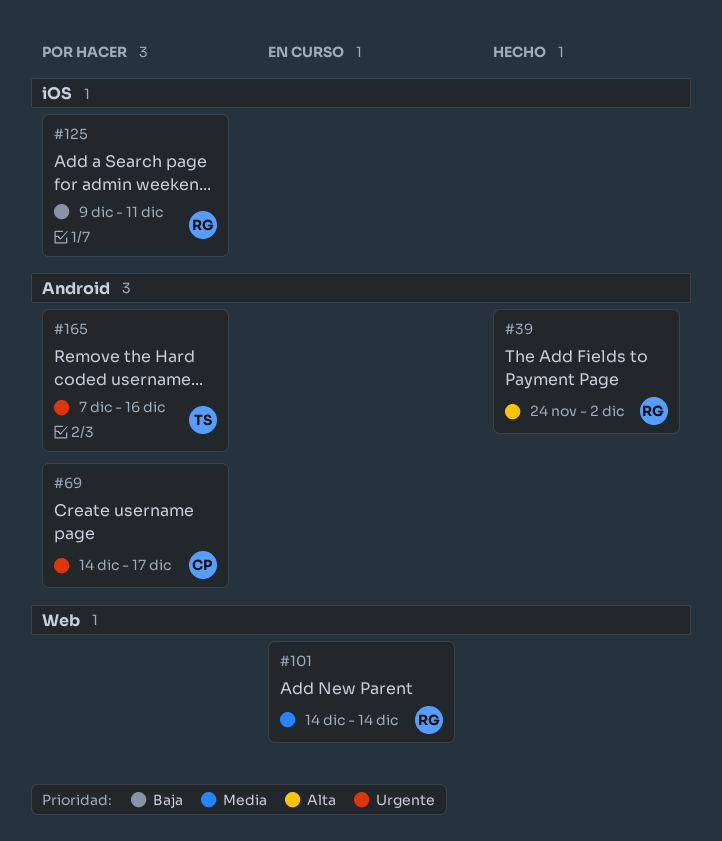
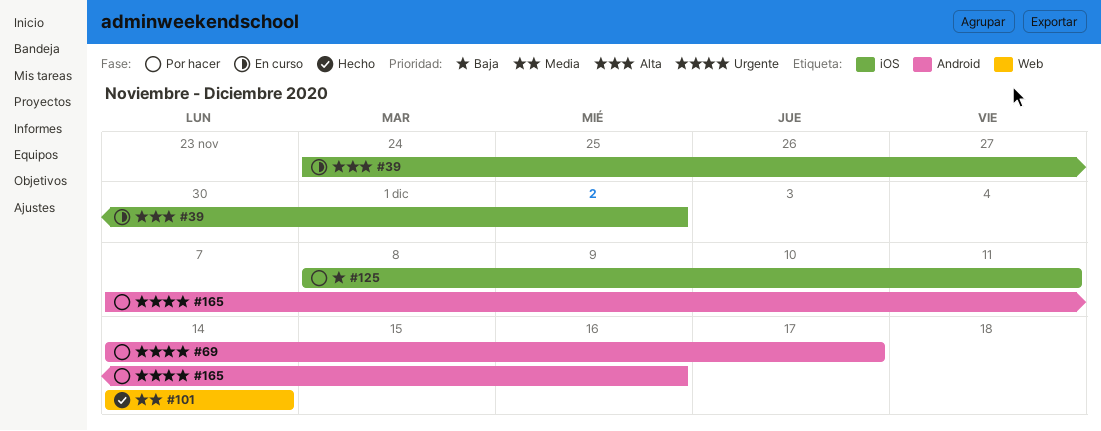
#39, status: Hecho -> En curso
#39, label: Android -> iOS
#101, status: En curso -> Hecho
#125, start: Dec 9 -> Dec 8

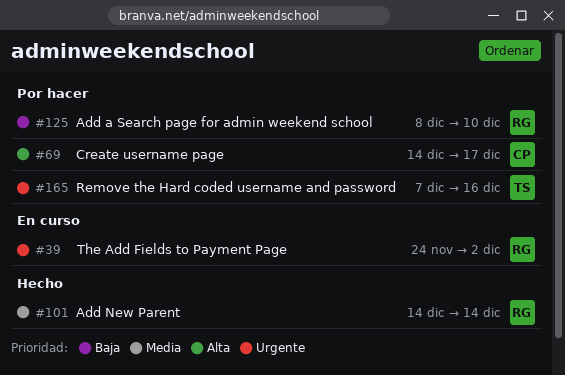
#39, priority: Alta -> Urgente
#69, priority: Urgente -> Alta
#125, due: Dec 11 -> Dec 10

